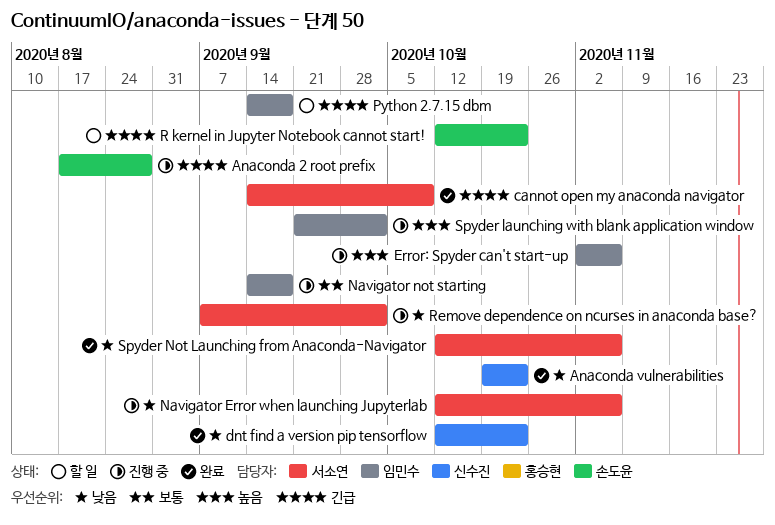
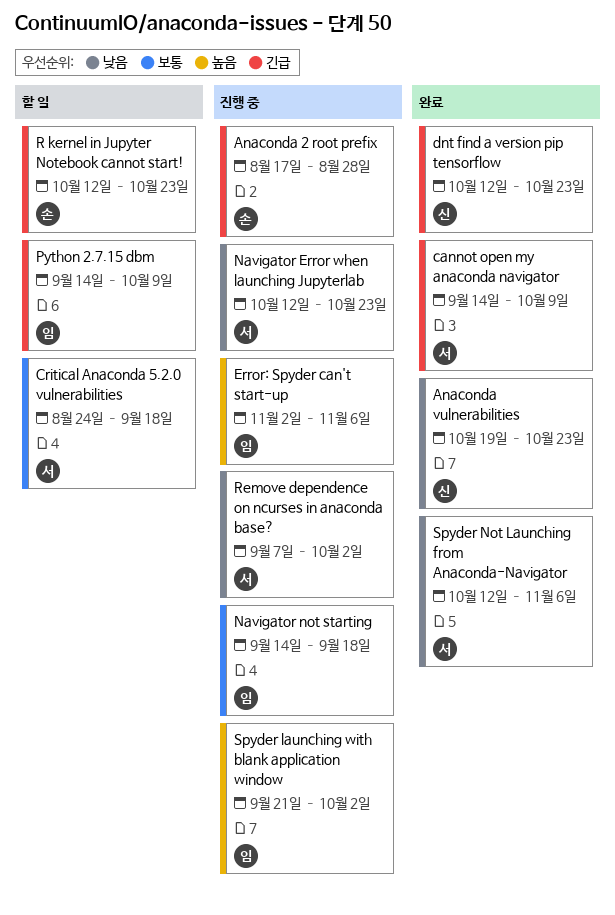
Critical Anaconda 5.2.0 vulnerabilities: none -> present
dnt find a version pip tensorflow, priority: 낮음 -> 긴급
Navigator Error when launching Jupyterlab, due: Nov 6 -> Oct 23
Python 2.7.15 dbm, due: Sep 18 -> Oct 9

